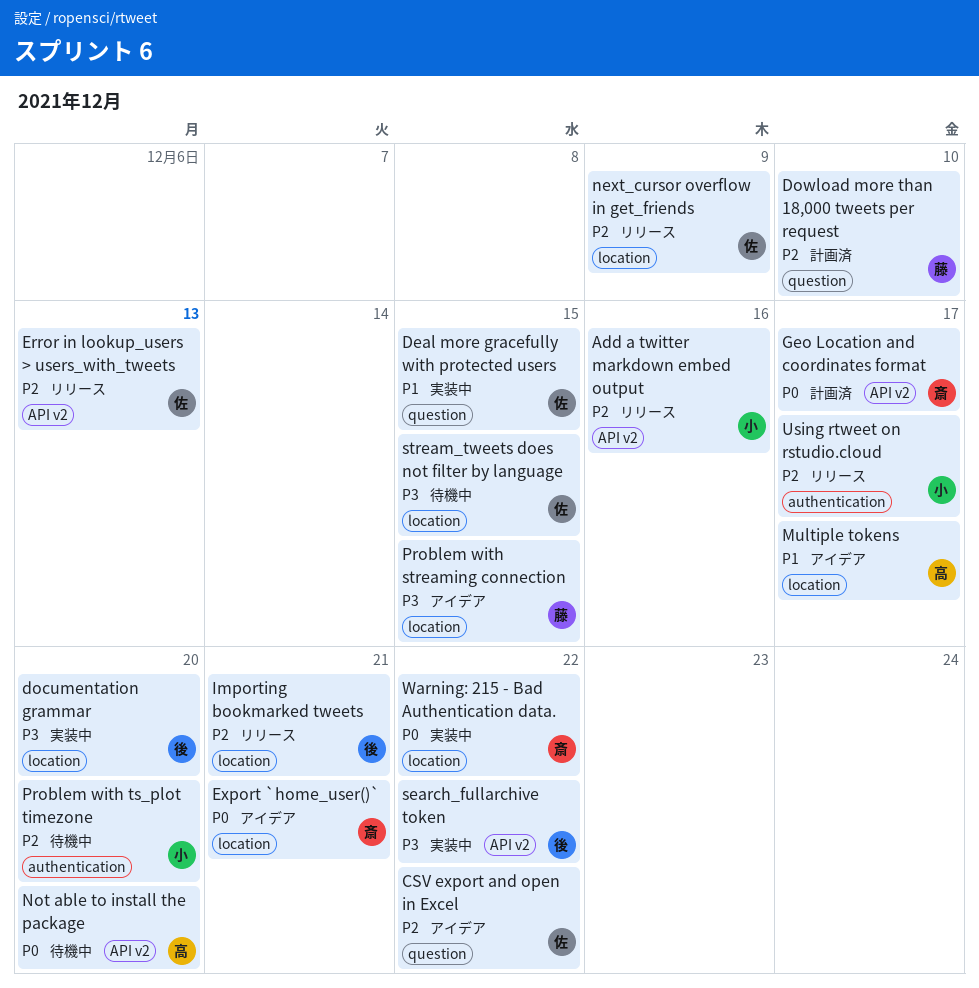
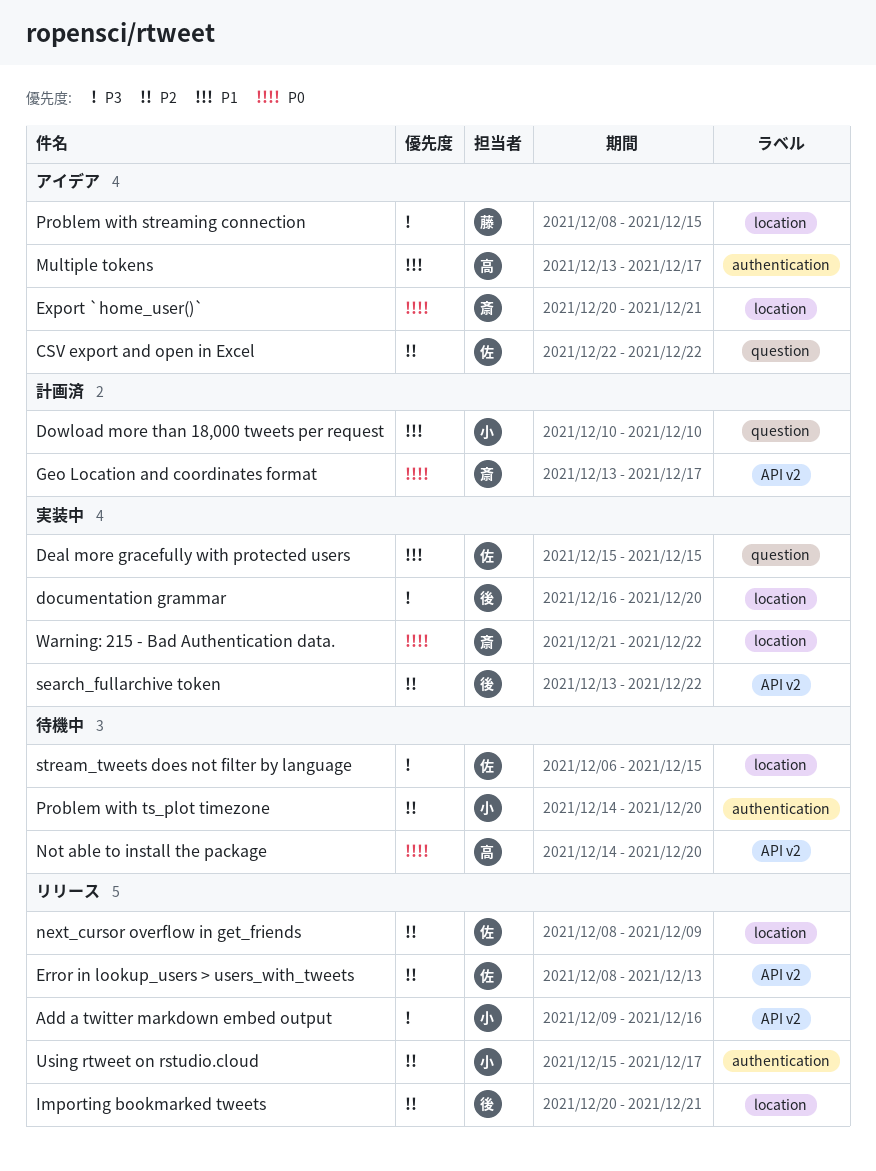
Add a twitter markdown embed output, priority: P2 -> P3
Dowload more than 18,000 tweets per request, owner: 藤 -> 小
Dowload more than 18,000 tweets per request, priority: P2 -> P1
Multiple tokens, label: location -> authentication
search_fullarchive token, priority: P3 -> P2

